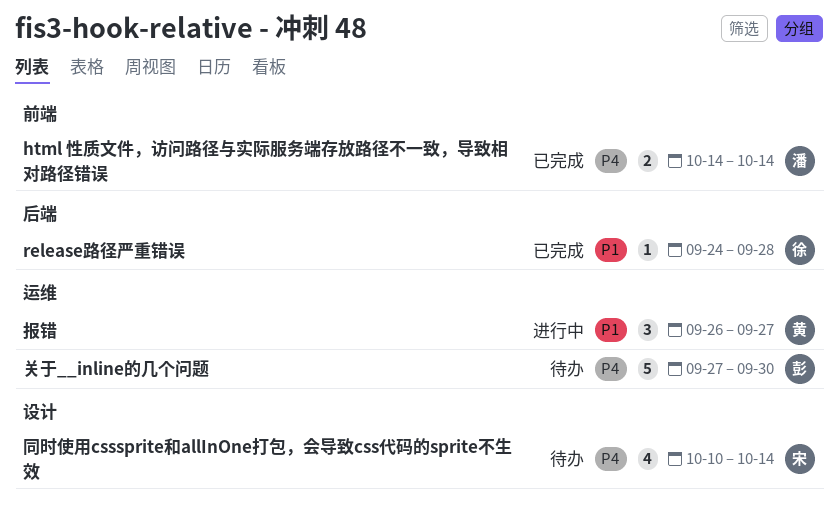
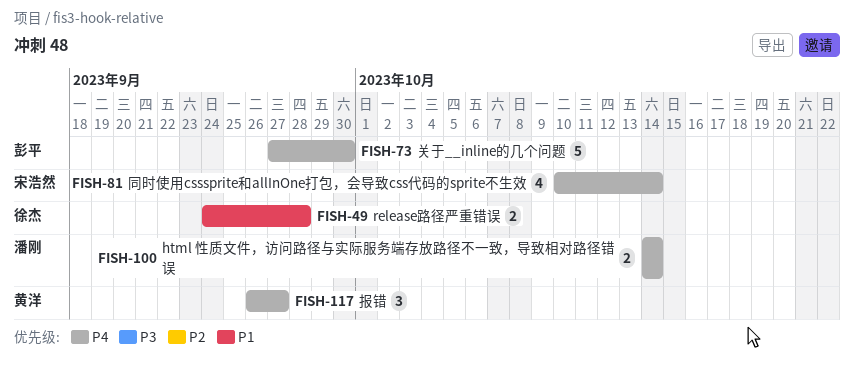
release路径严重错误, estimate: 1 -> 2
报错, priority: P1 -> P4

